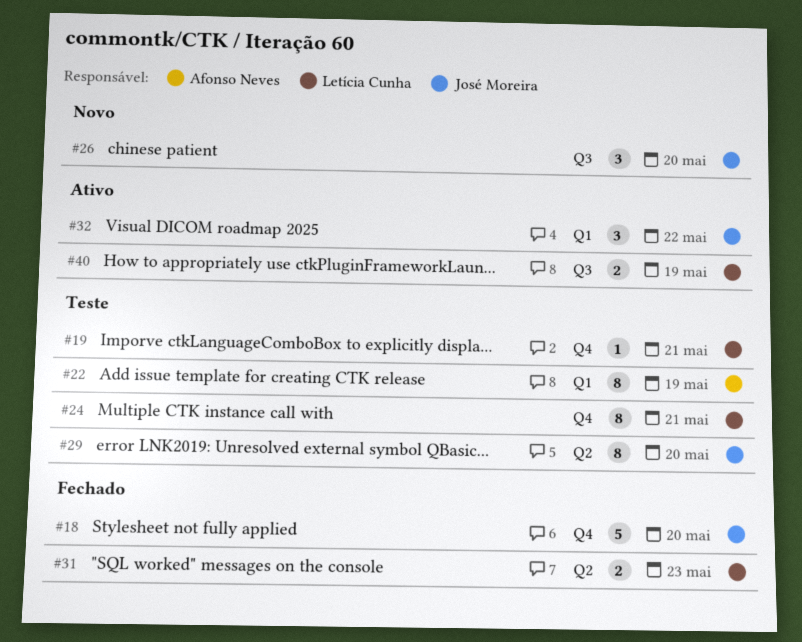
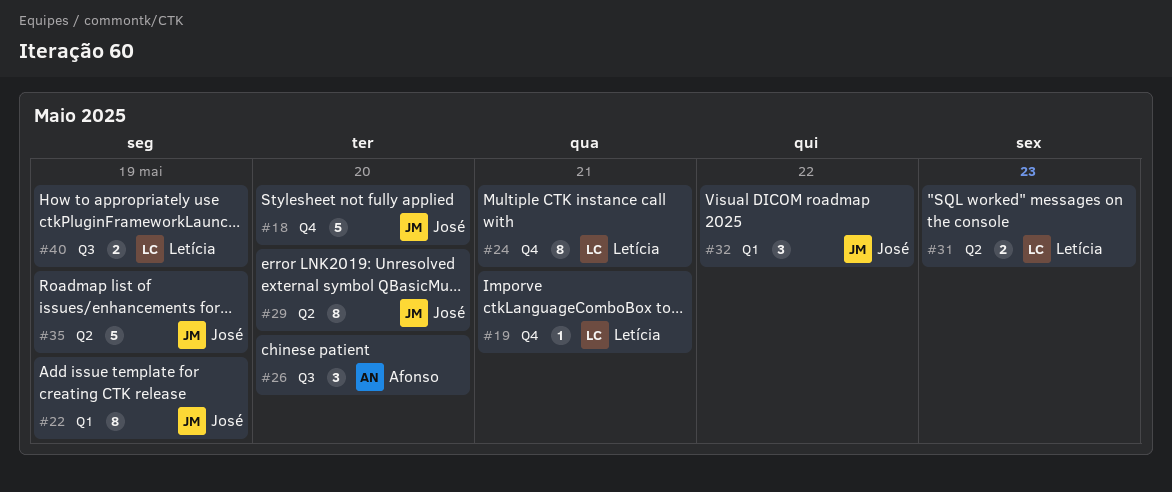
#22, owner: Afonso Neves -> José Moreira
#26, owner: José Moreira -> Afonso Neves
#35: none -> present

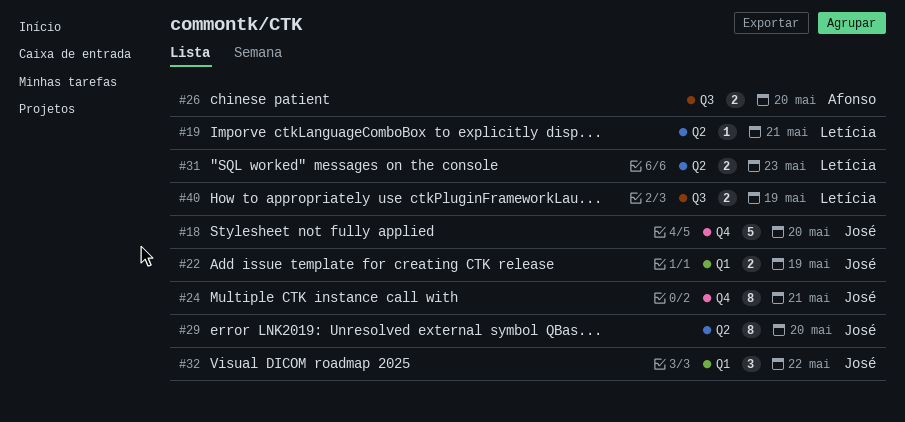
#19, label: Q4 -> Q2
#22, estimate: 8 -> 2
#24, owner: Letícia -> José
#26, estimate: 3 -> 2
#35: present -> none

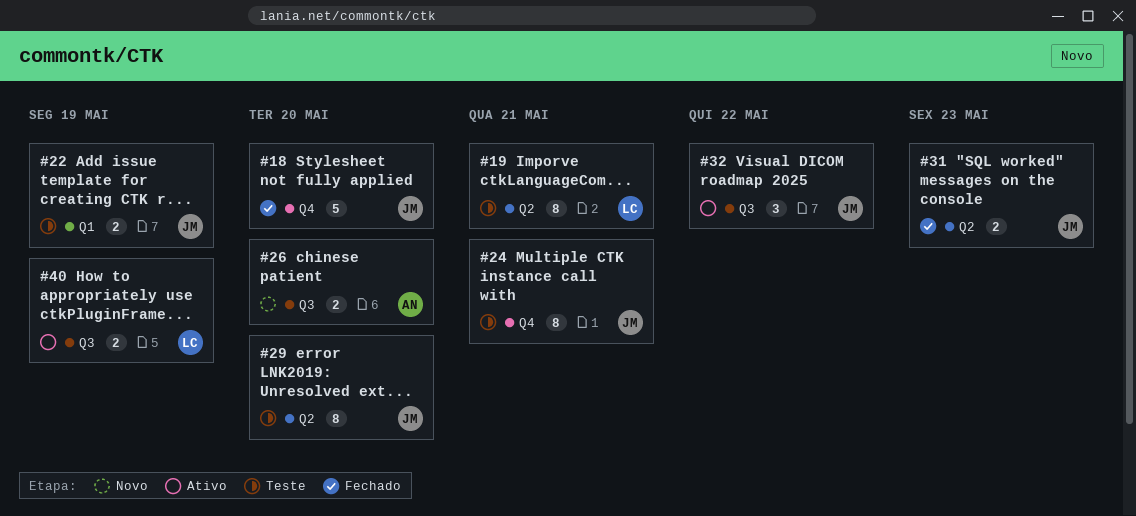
#19, estimate: 1 -> 8
#31, owner: Letícia -> José
#32, label: Q1 -> Q3

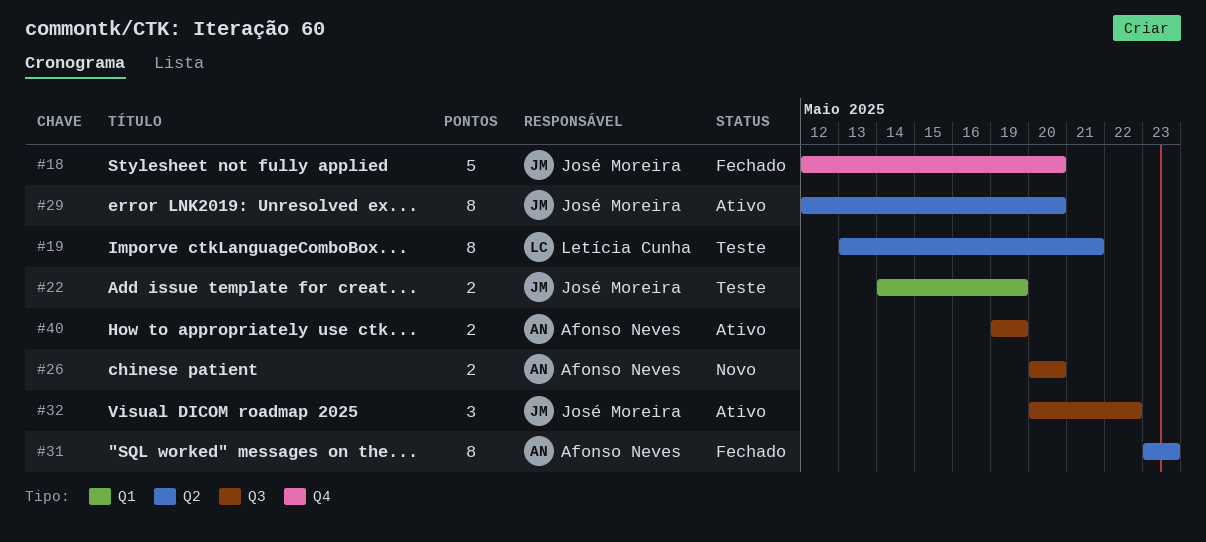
#24: present -> none
#29, status: Teste -> Ativo
#31, owner: José Moreira -> Afonso Neves
#31, estimate: 2 -> 8
#40, owner: Letícia Cunha -> Afonso Neves

